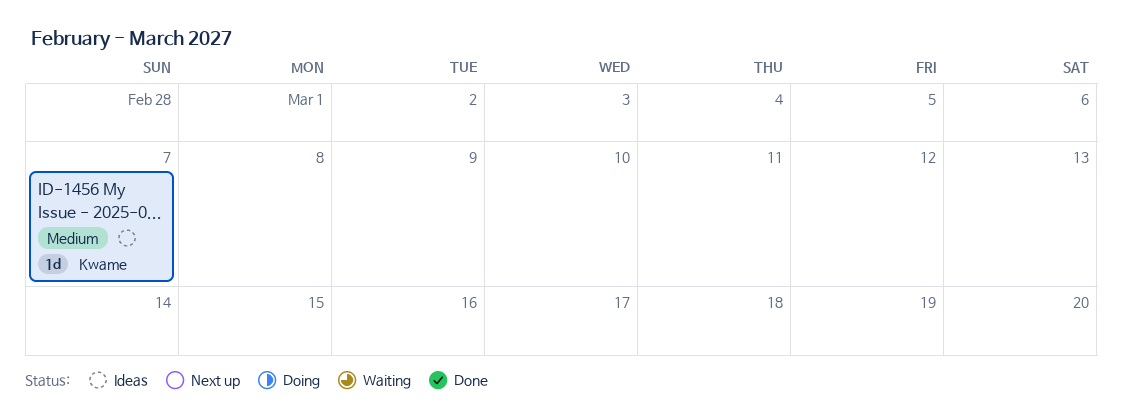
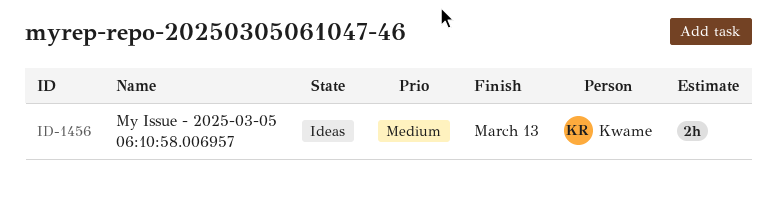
ID-1456, estimate: 1d -> 2h
ID-1456, due: Mar 7 -> Mar 13

